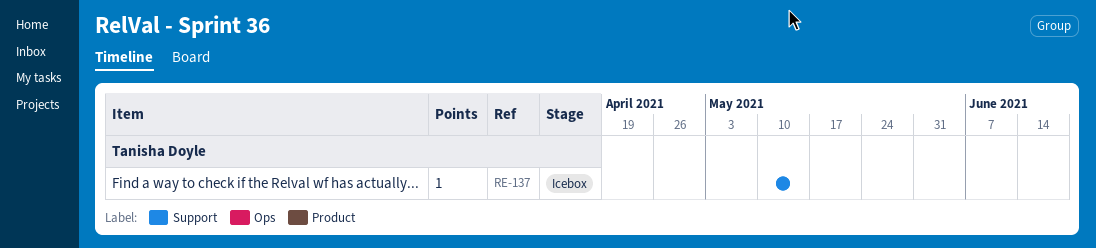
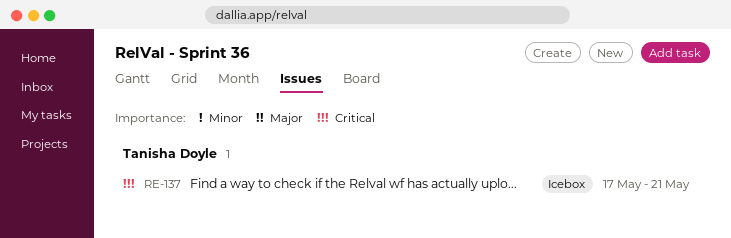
RE-137, start: May 10 -> May 17
RE-137, due: May 14 -> May 21

